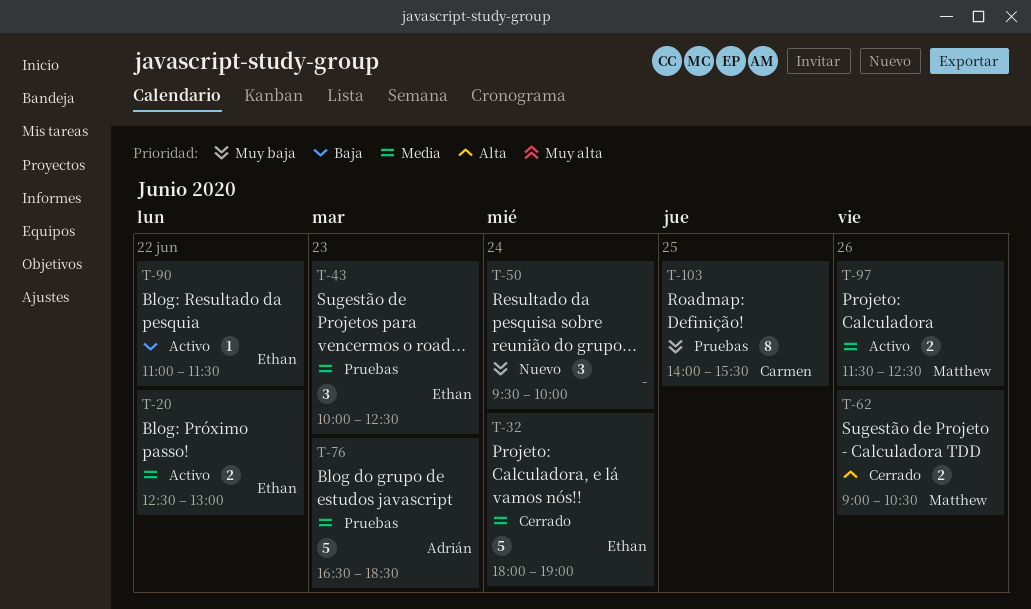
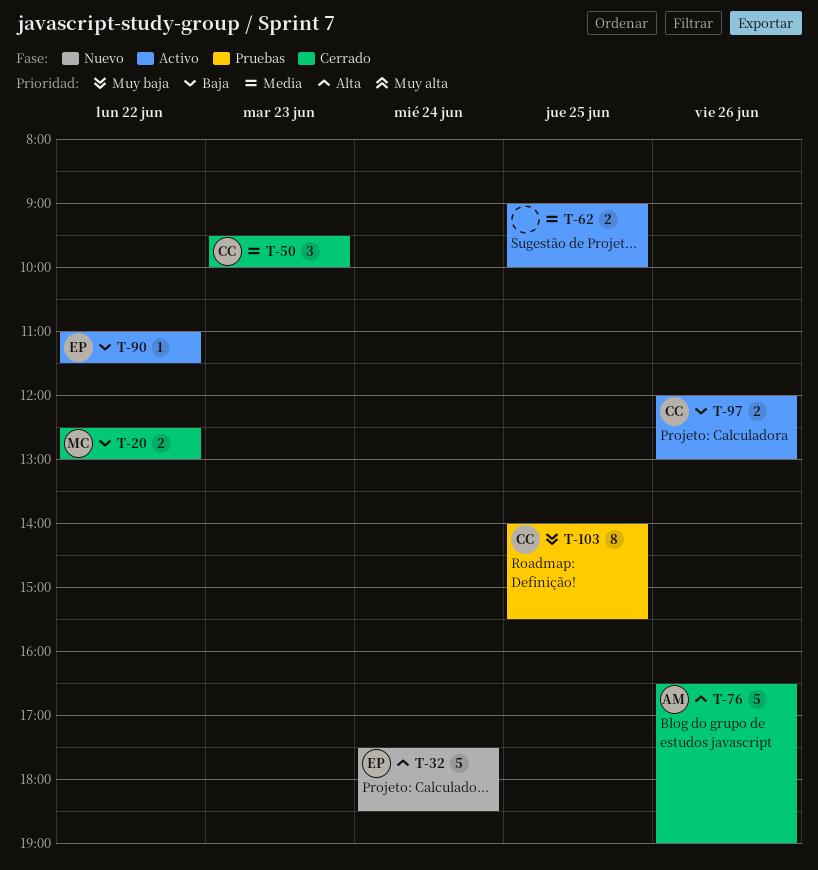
T-20, status: Activo -> Cerrado
T-20, owner: Ethan -> Matthew
T-20, priority: Media -> Baja
T-32, status: Cerrado -> Nuevo
T-32, priority: Media -> Alta
T-32, begins: 18:00 -> 17:30
T-32, ends: 19:00 -> 18:30
T-43: present -> none
T-50, status: Nuevo -> Cerrado
T-50, owner: none -> Carmen
T-50, priority: Muy baja -> Media
T-50, day: Jun 24 -> Jun 23
T-62, status: Cerrado -> Activo
T-62, owner: Matthew -> none
T-62, priority: Alta -> Media
T-62, day: Jun 26 -> Jun 25
T-62, ends: 10:30 -> 10:00
T-76, status: Pruebas -> Cerrado
T-76, priority: Media -> Alta
T-76, day: Jun 23 -> Jun 26
T-76, ends: 18:30 -> 19:00
T-97, owner: Matthew -> Carmen
T-97, priority: Media -> Baja
T-97, begins: 11:30 -> 12:00
T-97, ends: 12:30 -> 13:00

